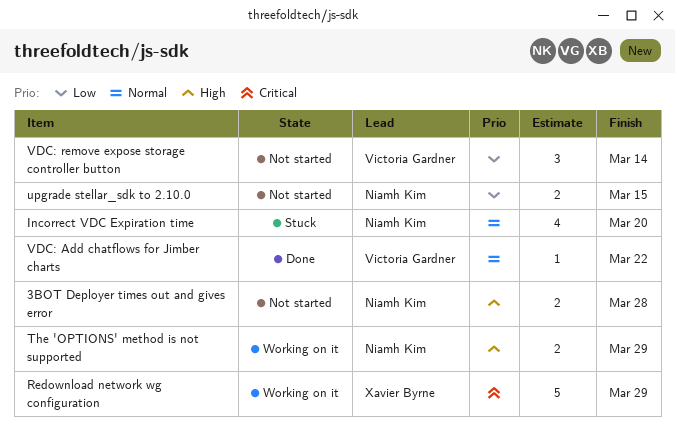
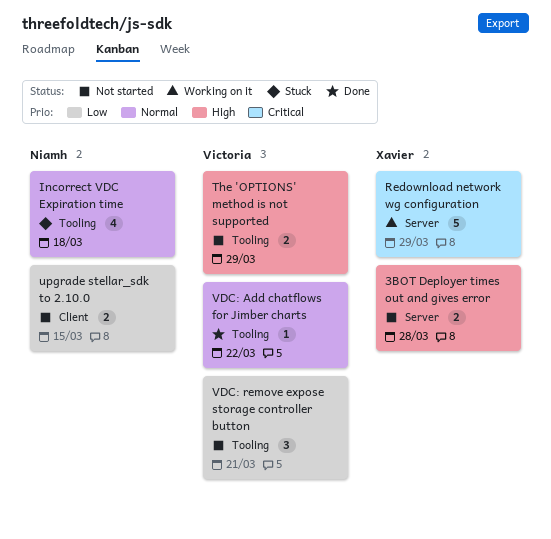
3BOT Deployer times out and gives error, owner: Niamh Kim -> Xavier Byrne
Incorrect VDC Expiration time, due: Mar 20 -> Mar 18
The 'OPTIONS' method is not supported, status: Working on it -> Not started
The 'OPTIONS' method is not supported, owner: Niamh Kim -> Victoria Gardner
VDC: remove expose storage controller button, due: Mar 14 -> Mar 21

